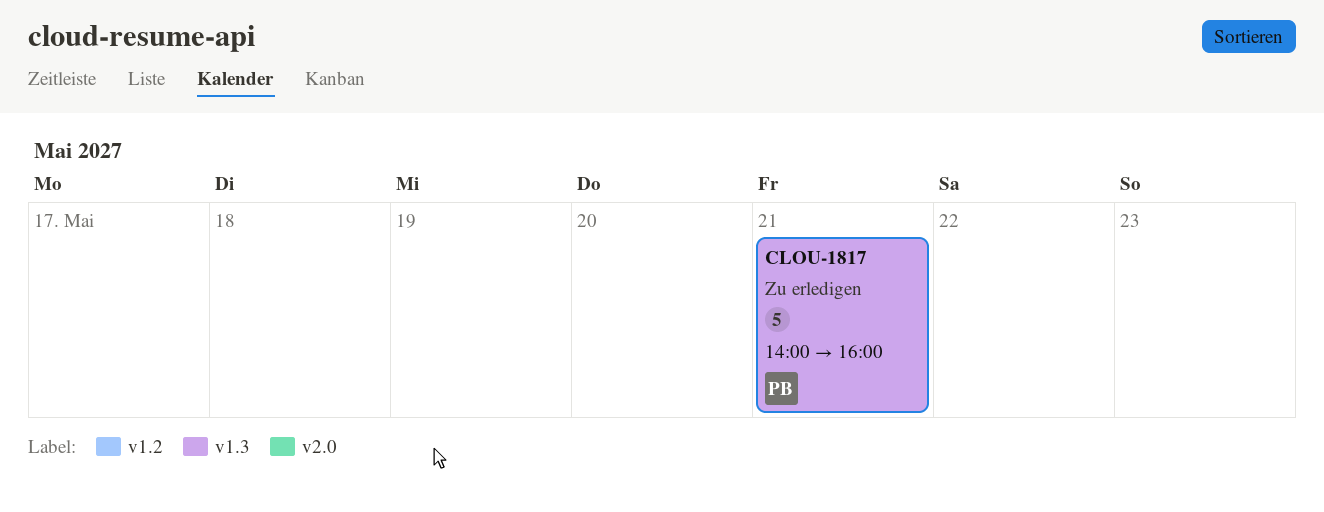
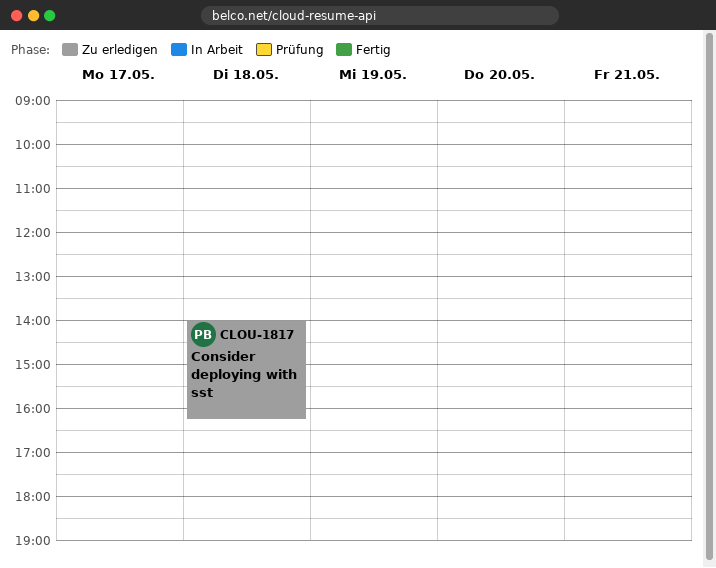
CLOU-1817, day: May 21 -> May 18
CLOU-1817, ends: 16:00 -> 16:15

